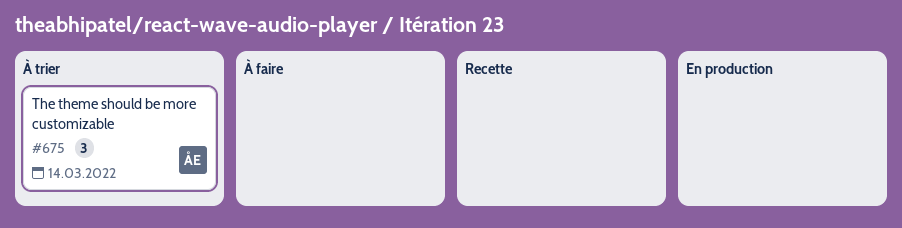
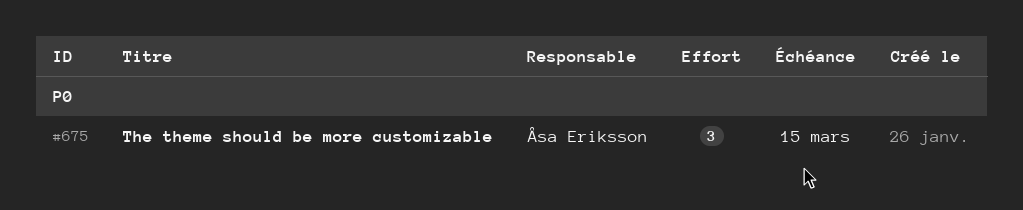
#675, due: Mar 14 -> Mar 15

